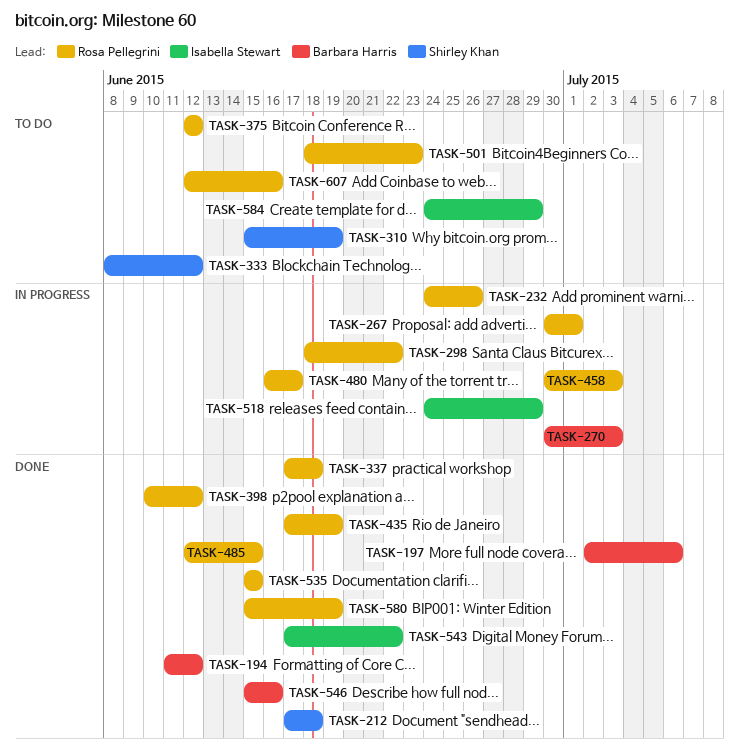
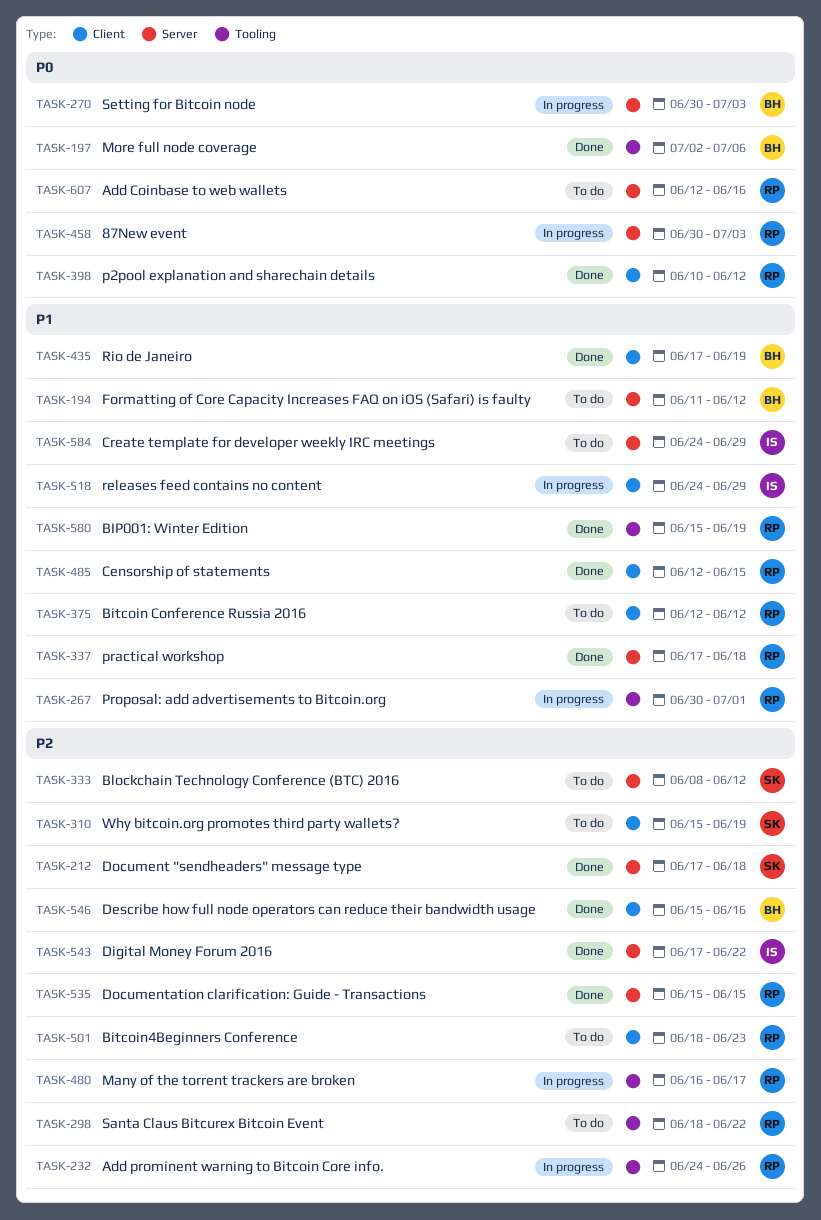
TASK-194, status: Done -> To do
TASK-298, status: In progress -> To do
TASK-435, owner: Rosa Pellegrini -> Barbara Harris

